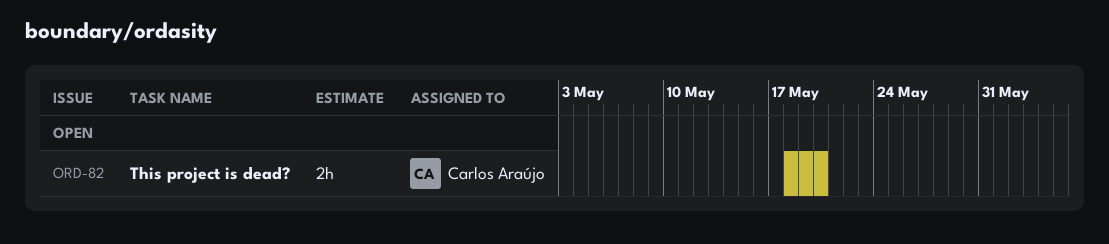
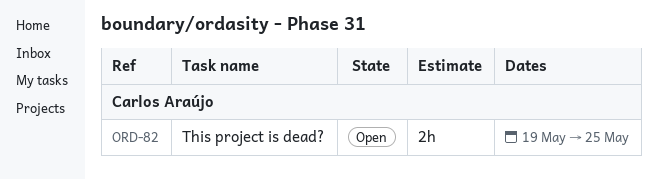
ORD-82, start: May 18 -> May 19
ORD-82, due: May 20 -> May 25

